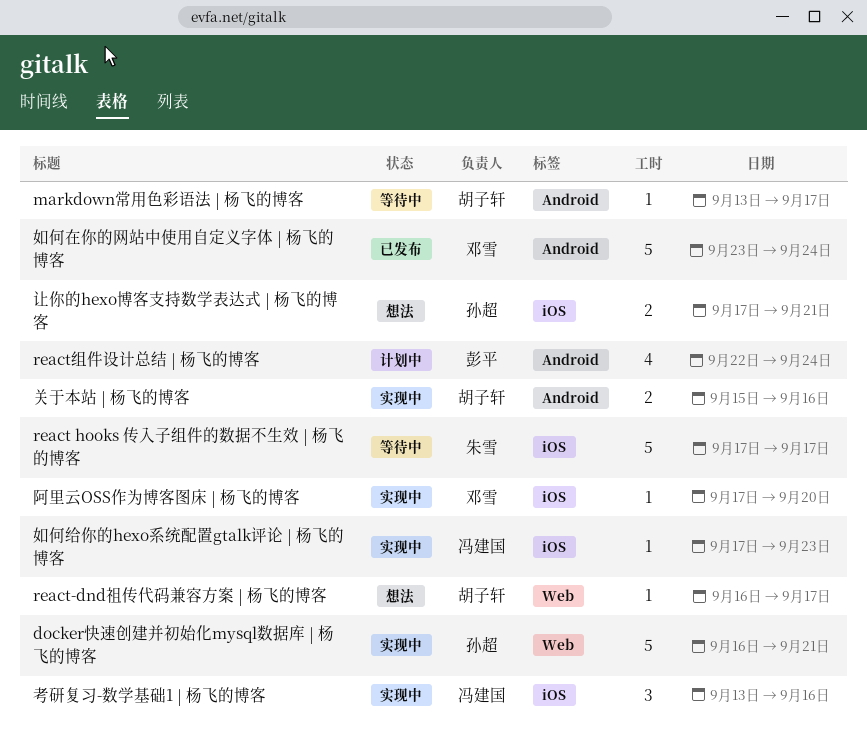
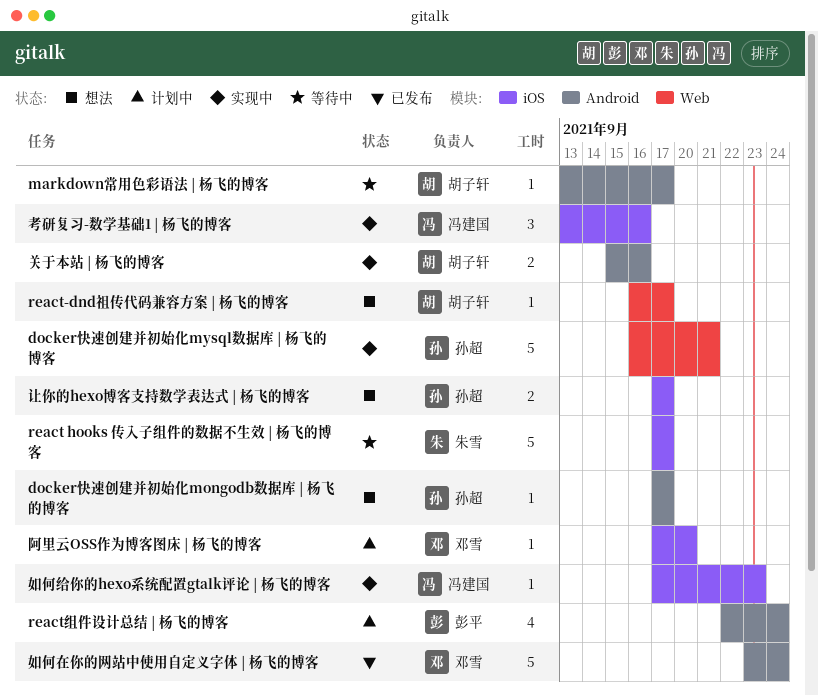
docker快速创建并初始化mongodb数据库 | 杨飞的博客: none -> present
让你的hexo博客支持数学表达式 | 杨飞的博客, due: Sep 21 -> Sep 17
阿里云OSS作为博客图床 | 杨飞的博客, status: 实现中 -> 计划中

